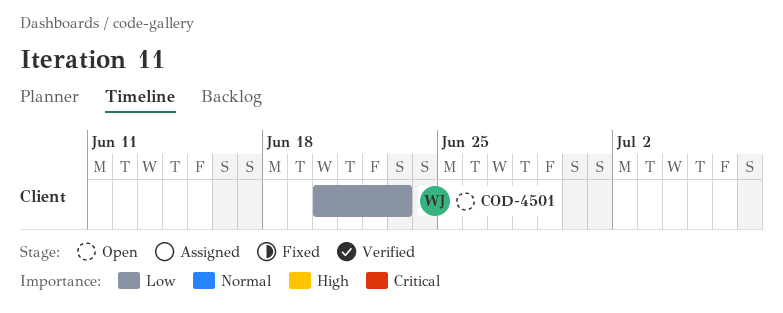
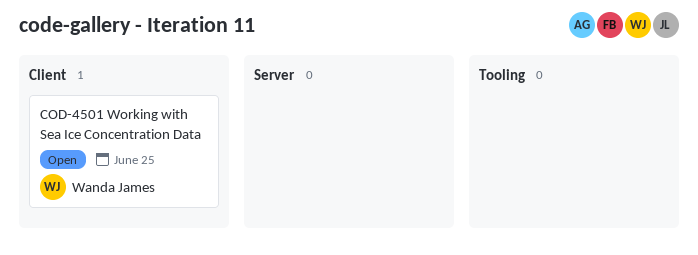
COD-4501, due: Jun 23 -> Jun 25

